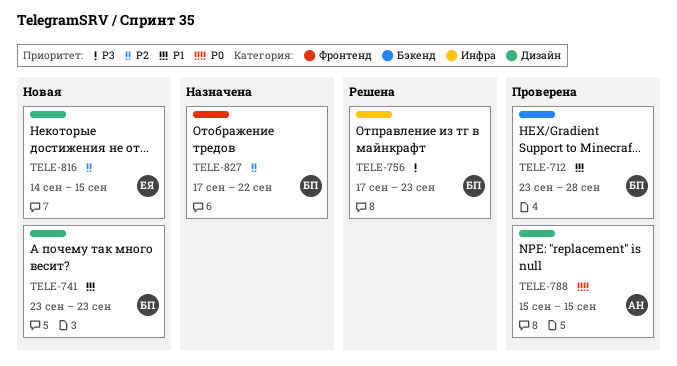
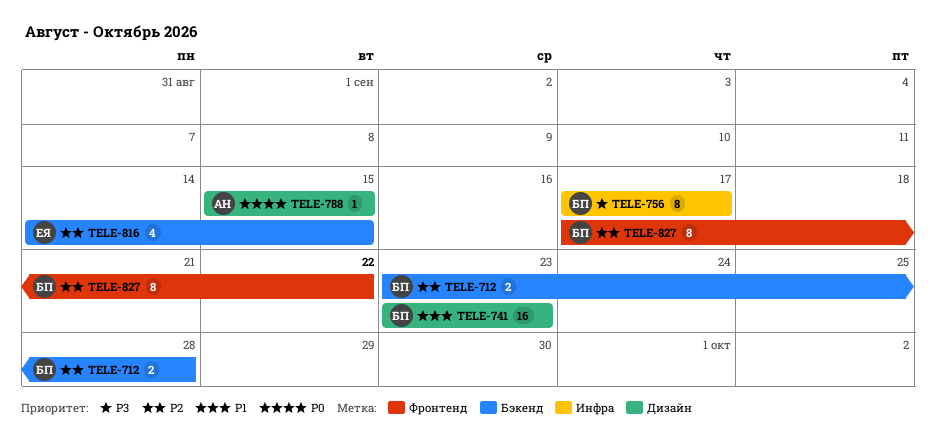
TELE-712, priority: P1 -> P2
TELE-756, due: Sep 23 -> Sep 17
TELE-816, label: Дизайн -> Бэкенд

